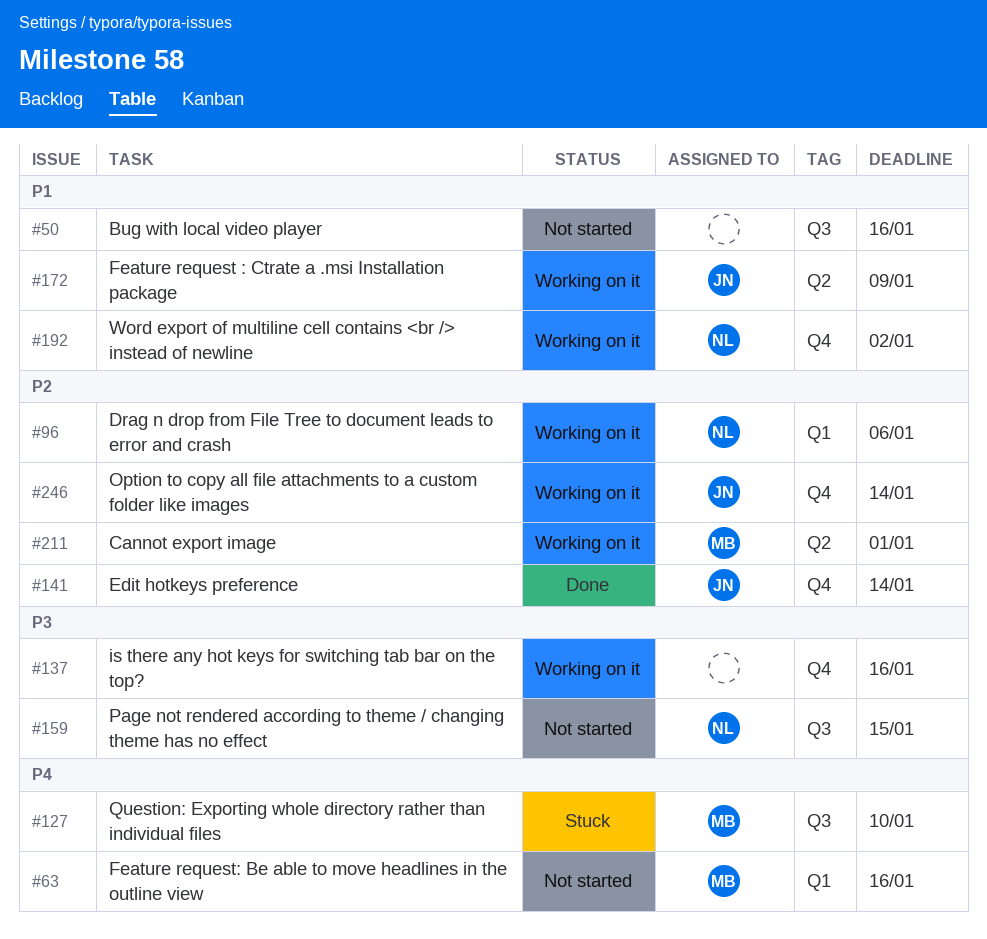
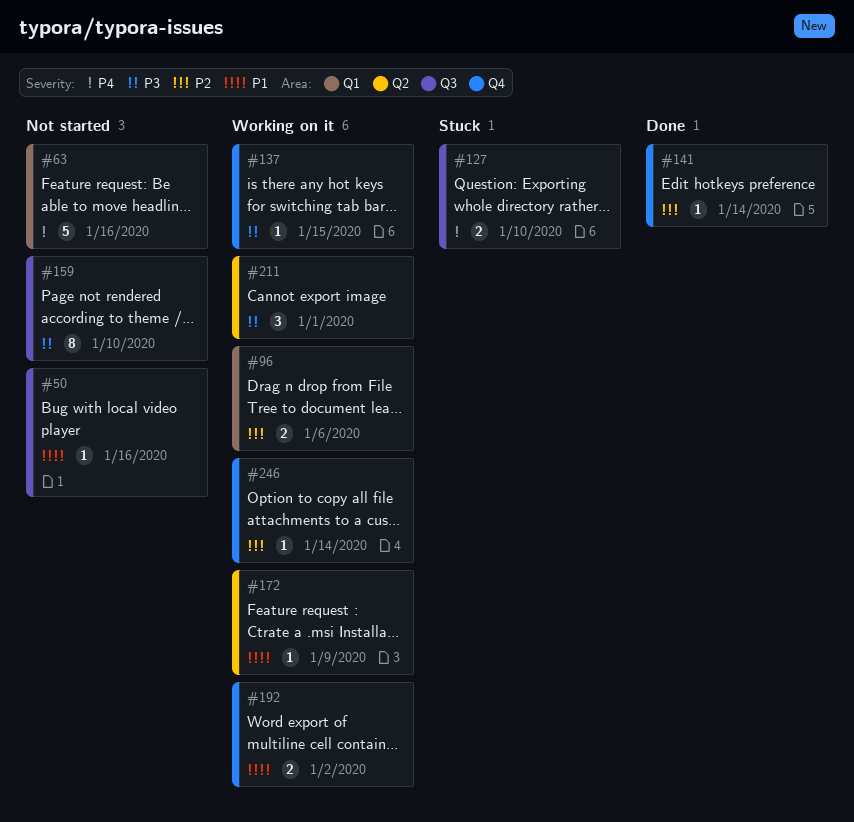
#137, due: Jan 16 -> Jan 15
#159, due: Jan 15 -> Jan 10
#211, priority: P2 -> P3

